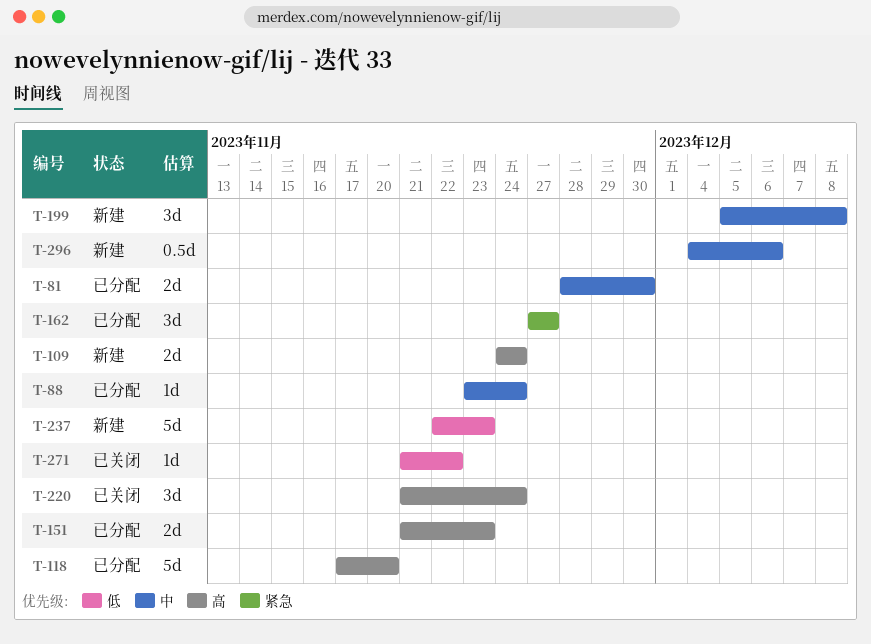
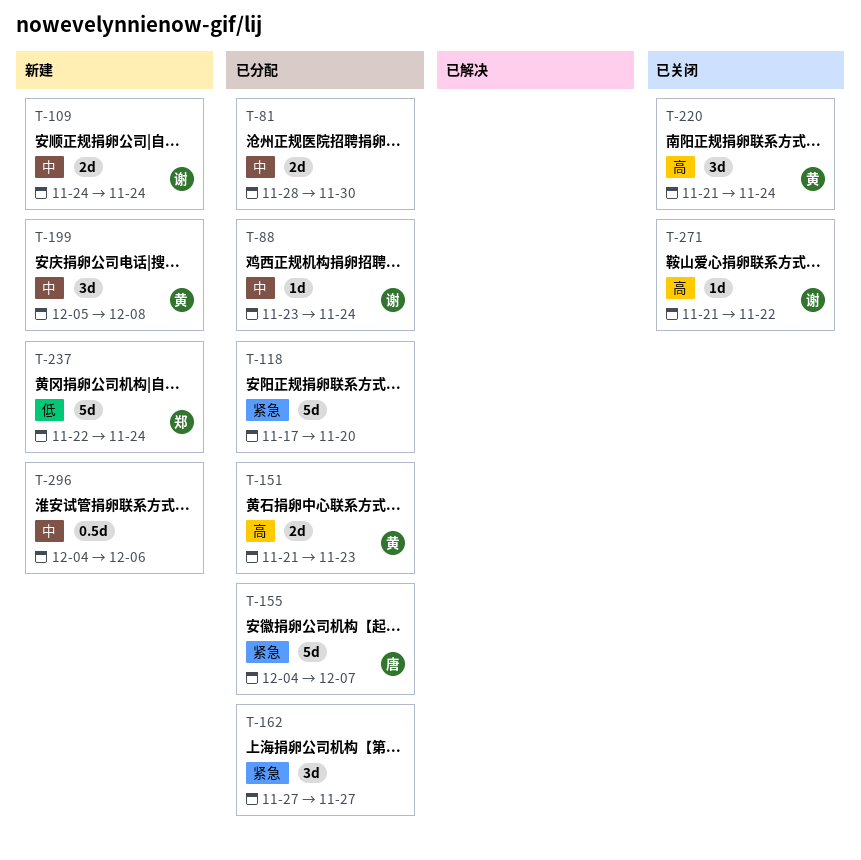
T-109, priority: 高 -> 中
T-118, priority: 高 -> 紧急
T-155: none -> present
T-237, due: Nov 23 -> Nov 24
T-271, priority: 低 -> 高

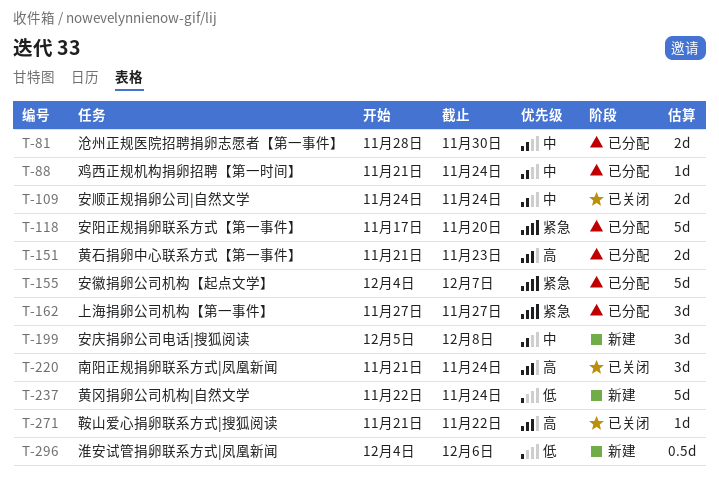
T-88, start: Nov 23 -> Nov 21
T-109, status: 新建 -> 已关闭
T-296, priority: 中 -> 低

